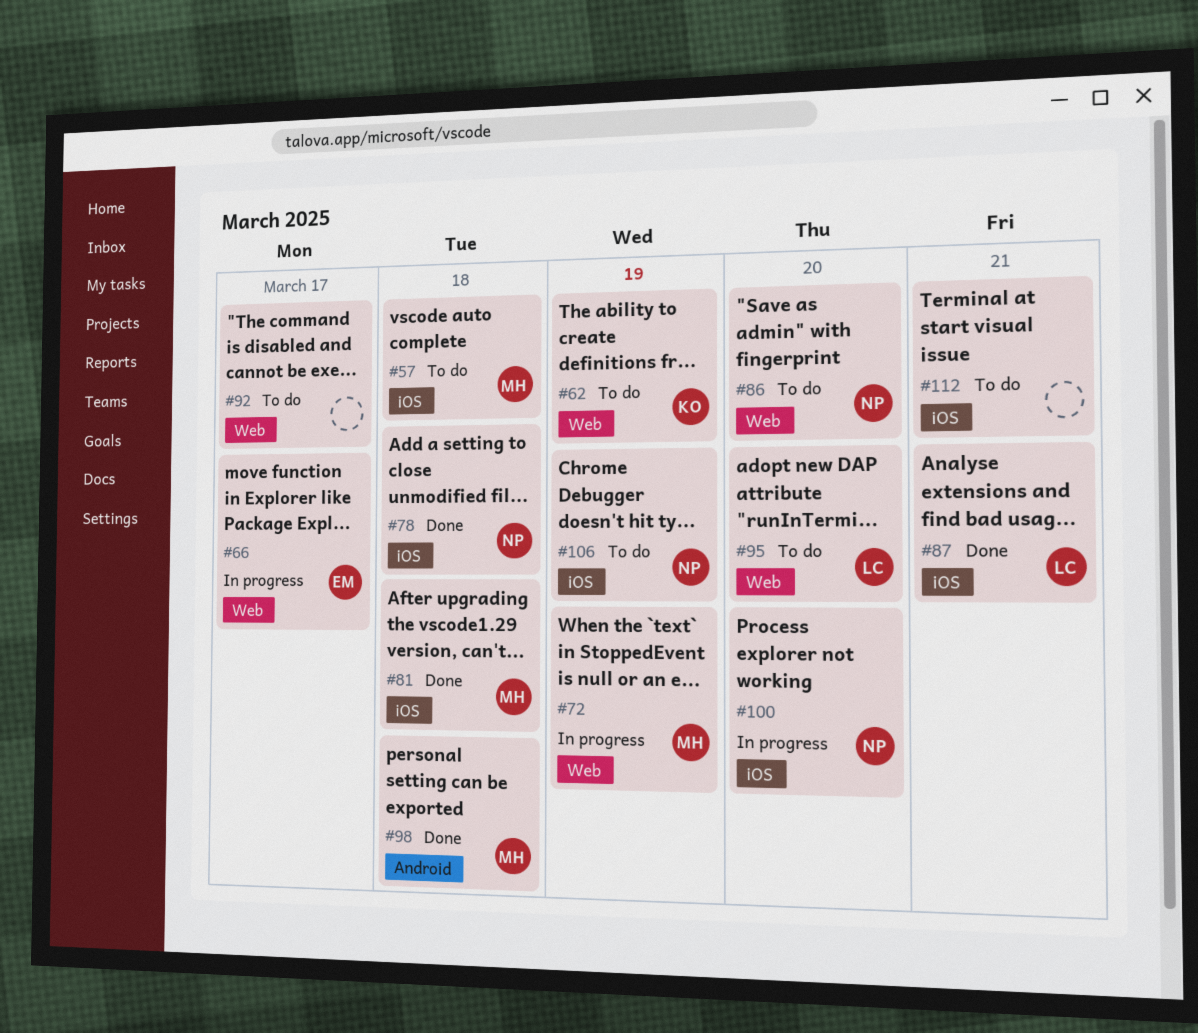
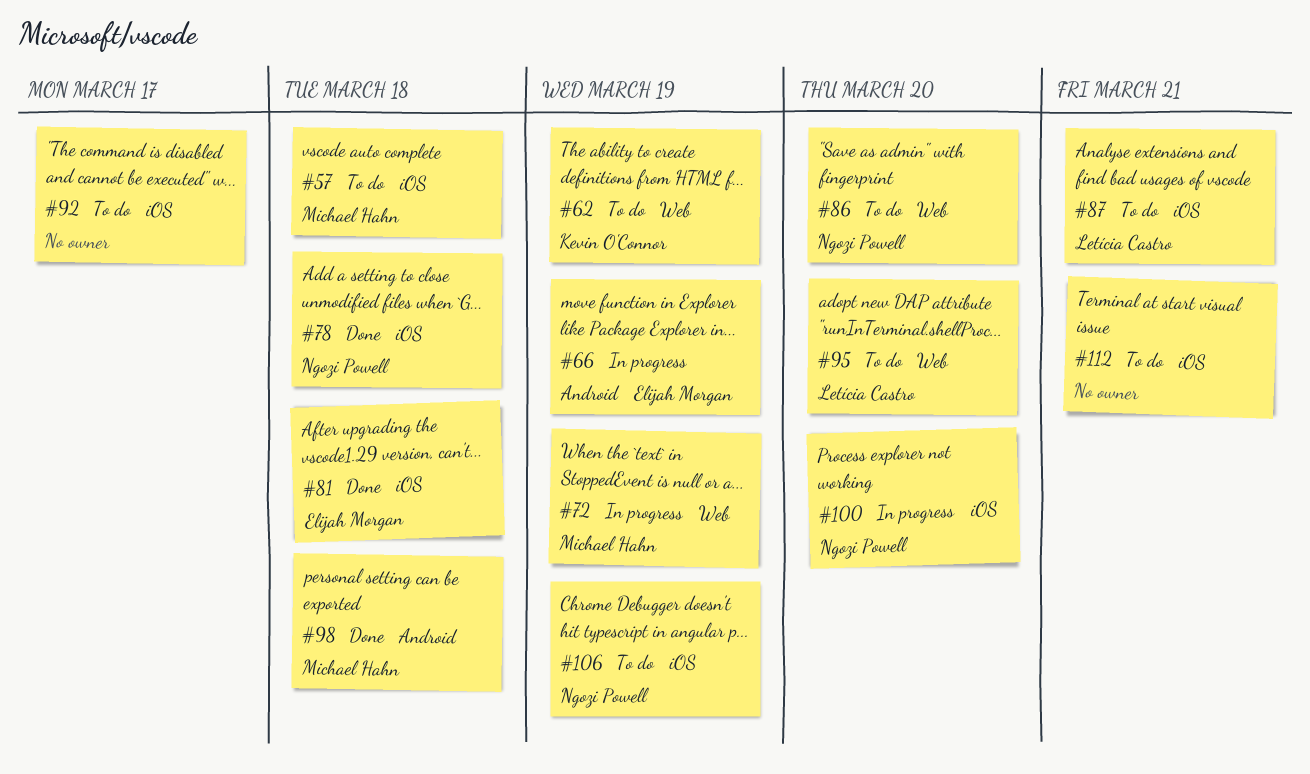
#66, label: Web -> Android
#66, due: Mar 17 -> Mar 19
#81, owner: Michael Hahn -> Elijah Morgan
#87, status: Done -> To do
#92, label: Web -> iOS

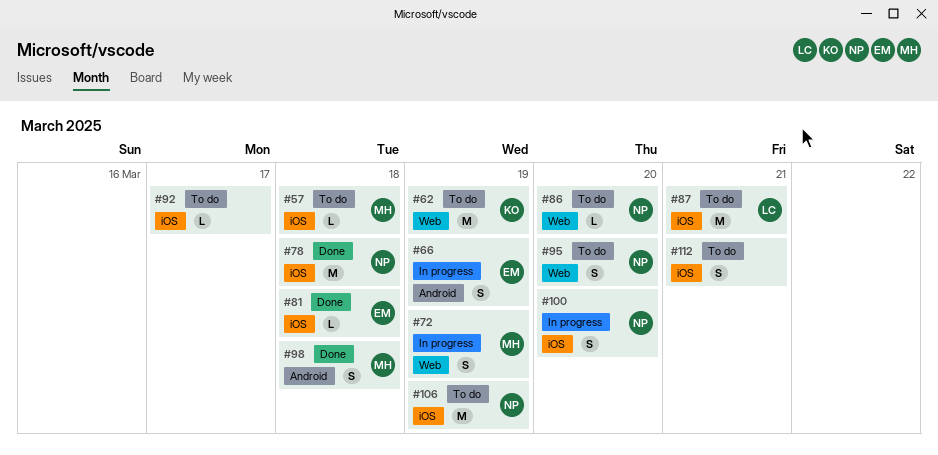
#95, owner: Letícia Castro -> Ngozi Powell

